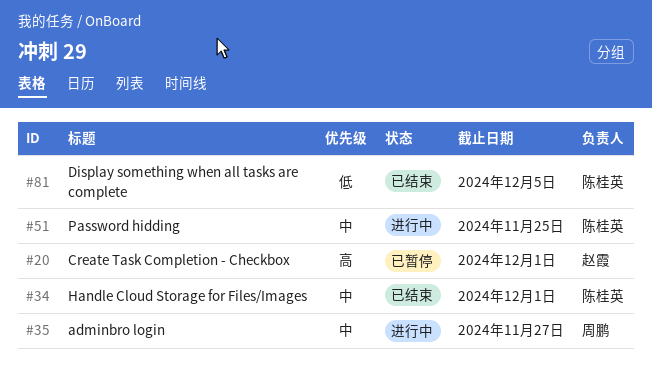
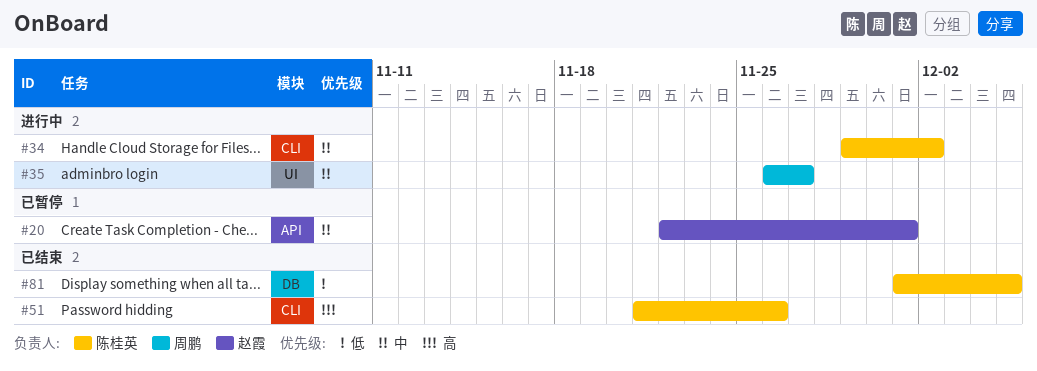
#20, priority: 高 -> 中
#34, status: 已结束 -> 进行中
#34, due: Dec 1 -> Dec 2
#51, status: 进行中 -> 已结束
#51, priority: 中 -> 高
#51, due: Nov 25 -> Nov 26

